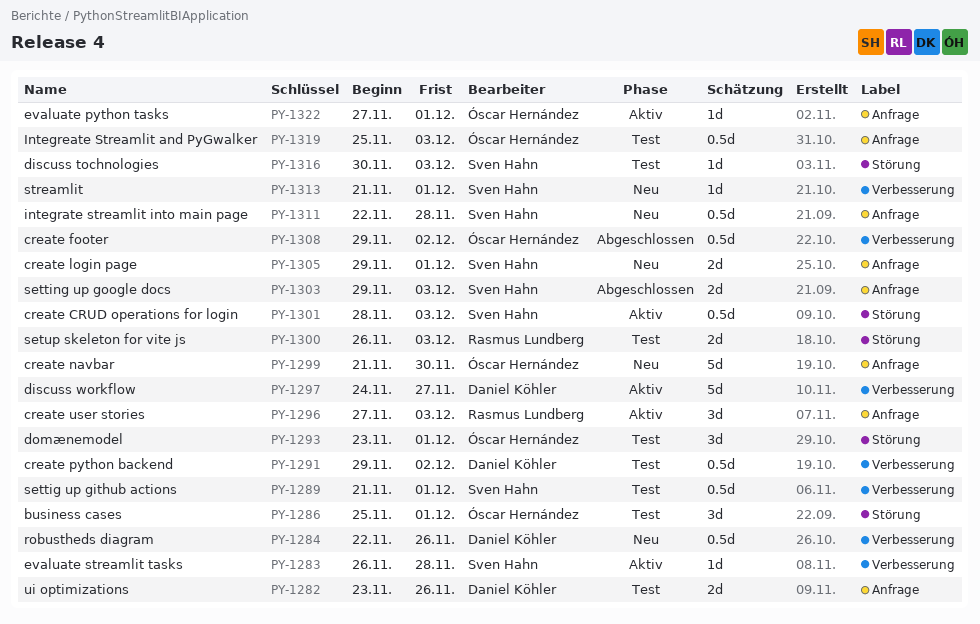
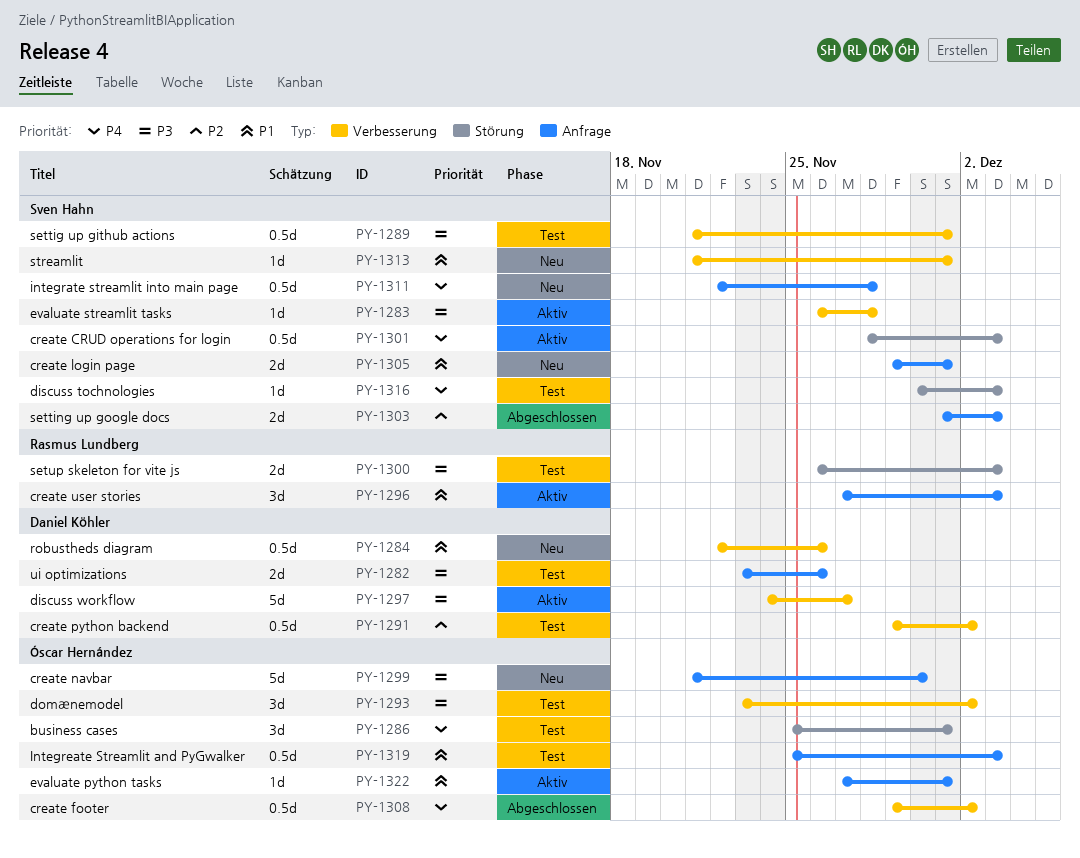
PY-1293, label: Störung -> Verbesserung
PY-1293, due: Dec 1 -> Dec 2
PY-1303, start: Nov 29 -> Dec 1

